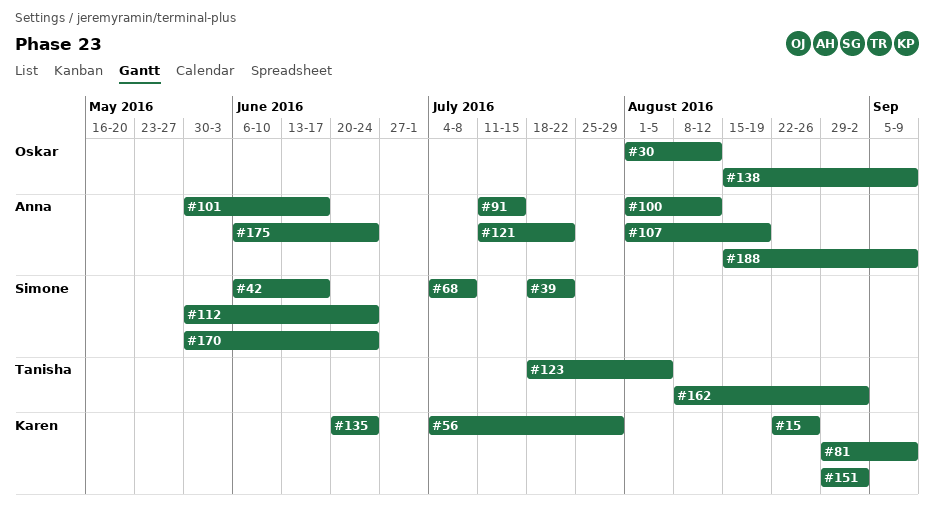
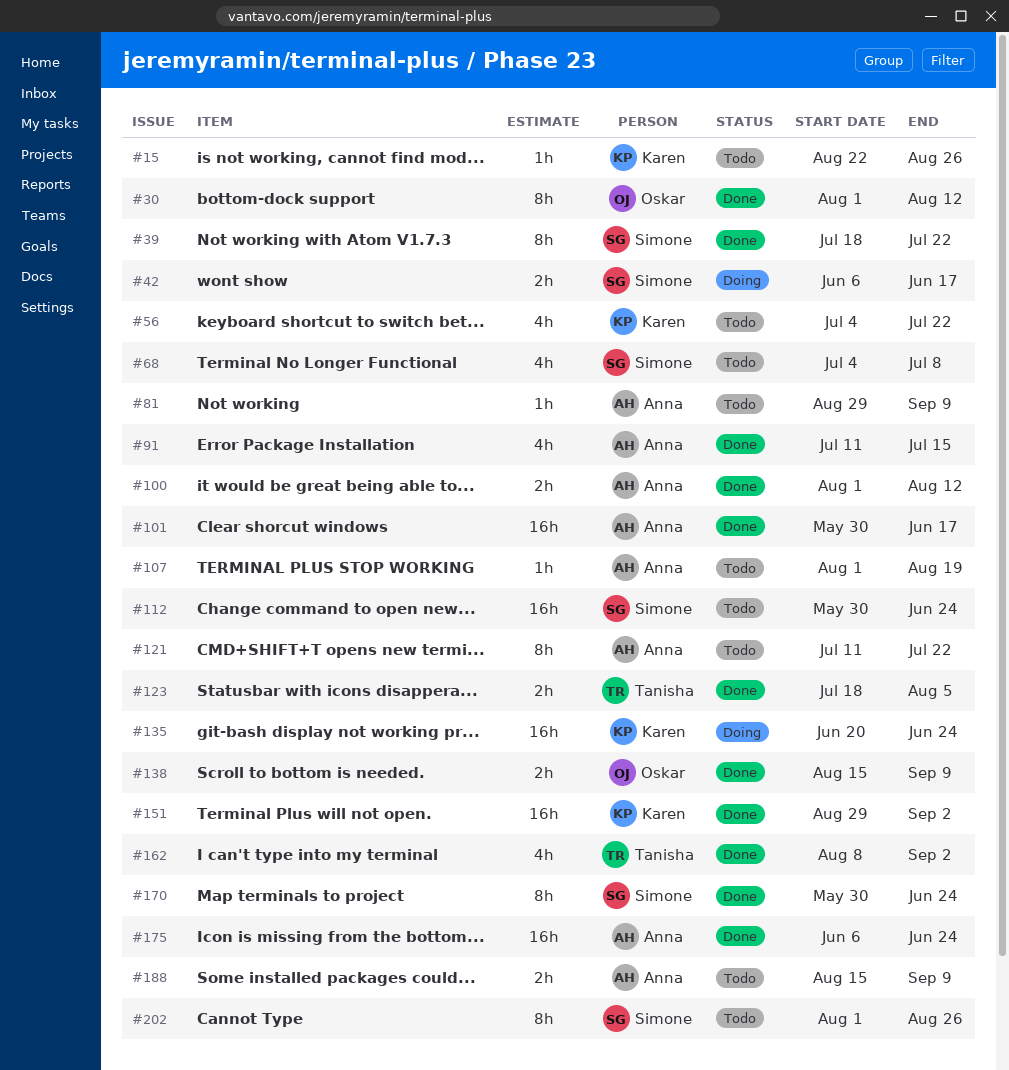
#56, due: Jul 29 -> Jul 22
#81, owner: Karen -> Anna
#202: none -> present

